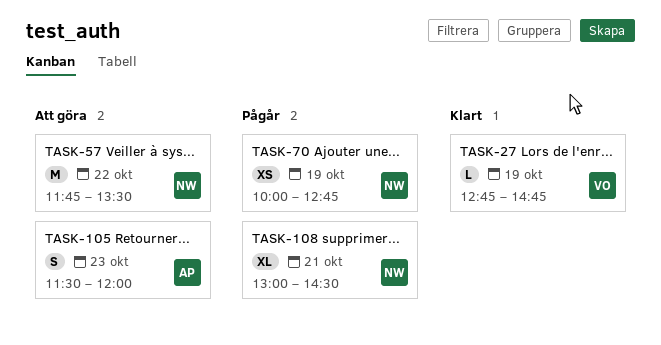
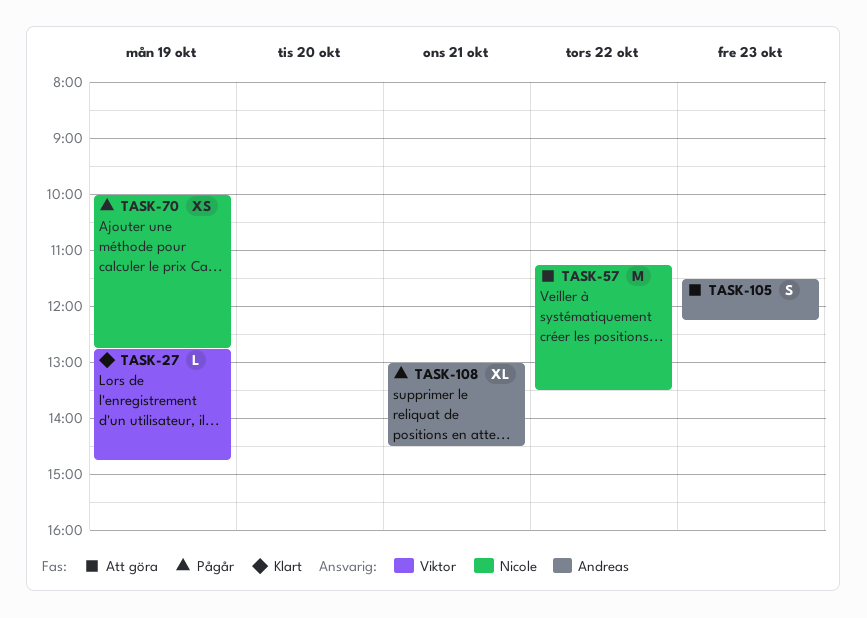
TASK-57, begins: 11:45 -> 11:15
TASK-105, ends: 12:00 -> 12:15
TASK-108, owner: Nicole -> Andreas

